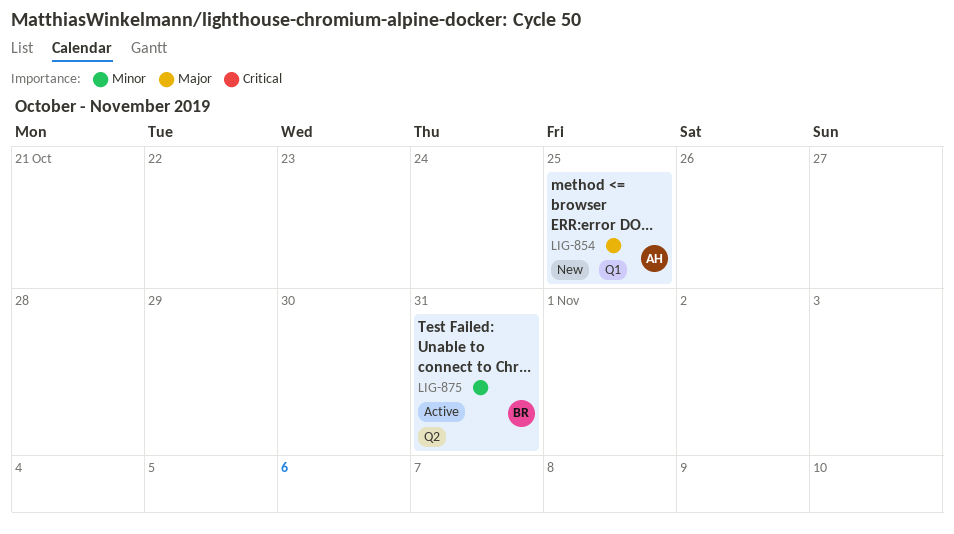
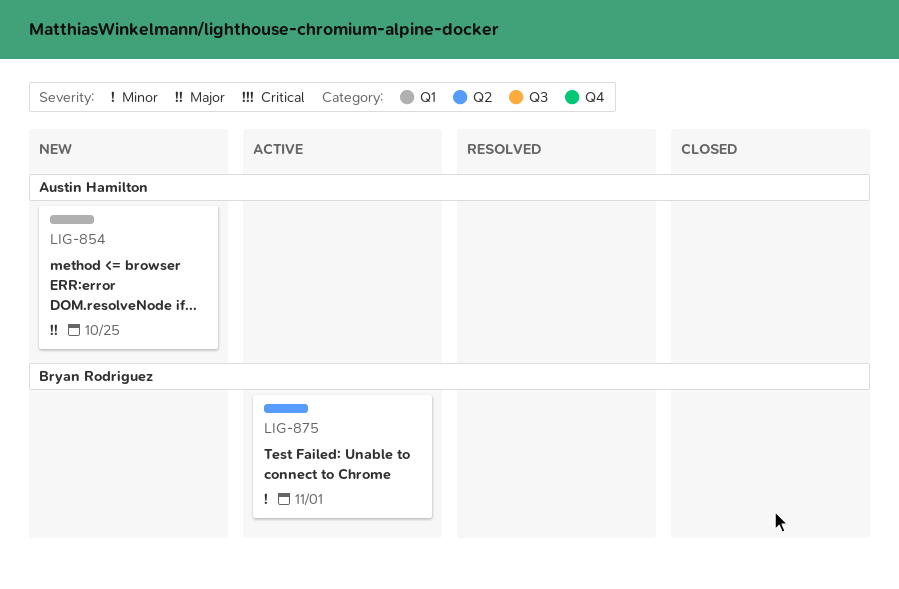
LIG-875, due: Oct 31 -> Nov 1

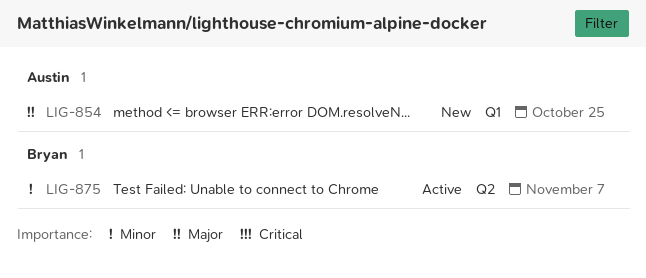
LIG-875, due: Nov 1 -> Nov 7

